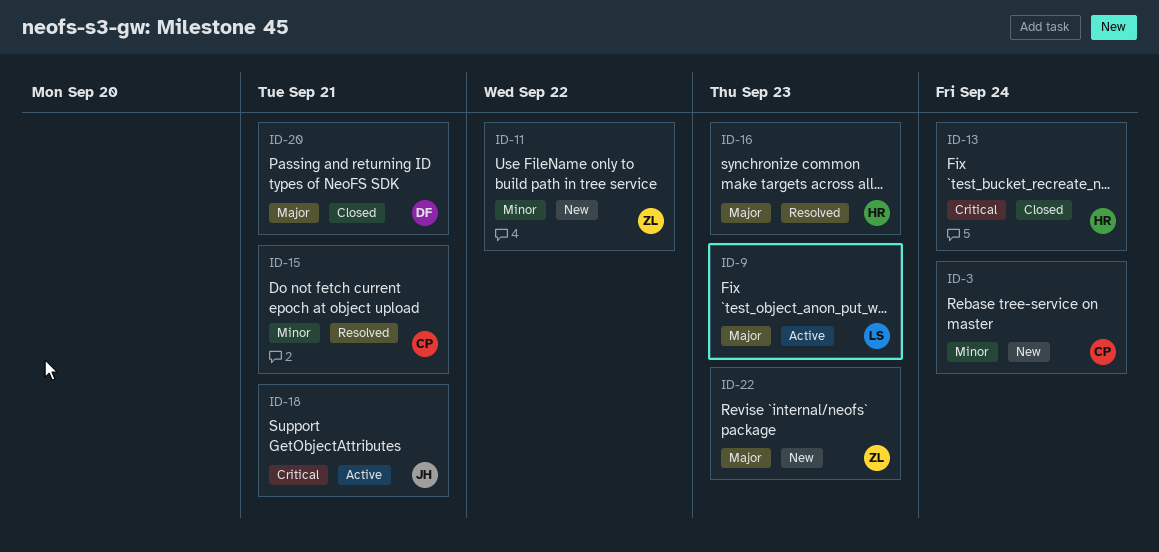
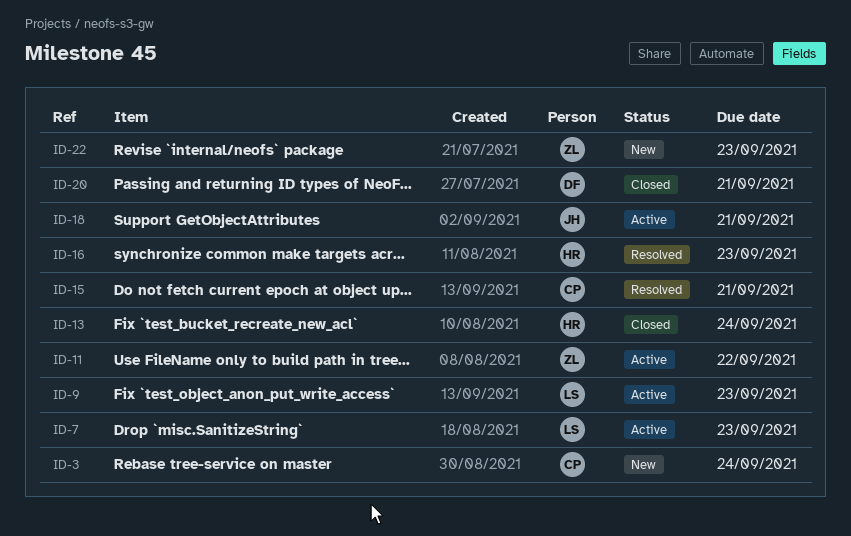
ID-7: none -> present
ID-11, status: New -> Active

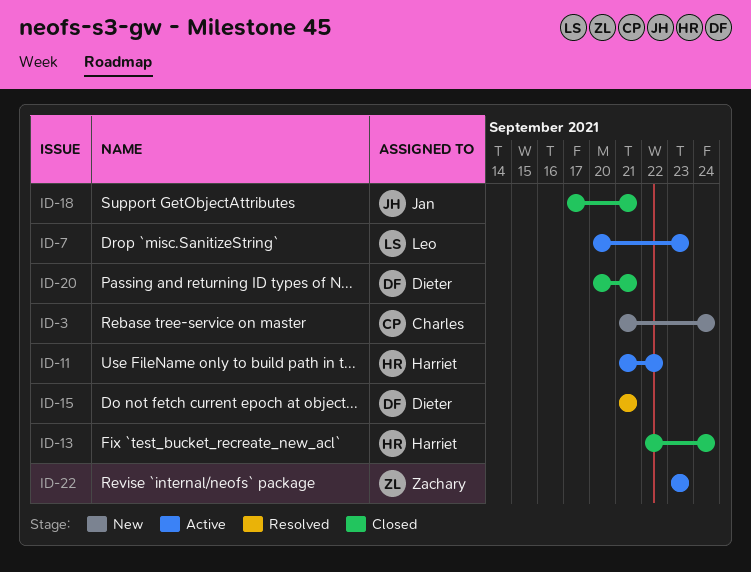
ID-9: present -> none
ID-11, owner: Zachary -> Harriet
ID-15, owner: Charles -> Dieter
ID-16: present -> none
ID-18, status: Active -> Closed
ID-22, status: New -> Active

